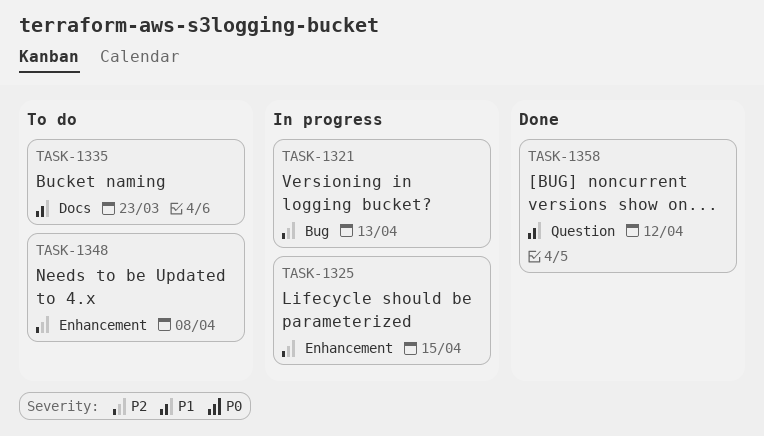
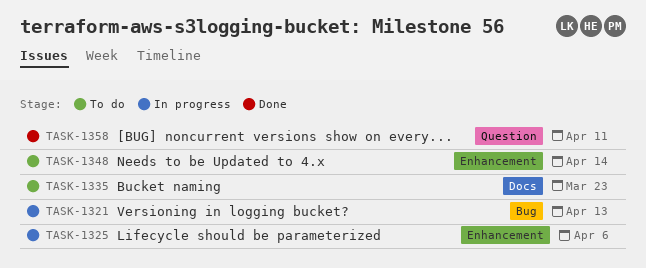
TASK-1325, due: Apr 15 -> Apr 6
TASK-1348, due: Apr 8 -> Apr 14
TASK-1358, due: Apr 12 -> Apr 11

